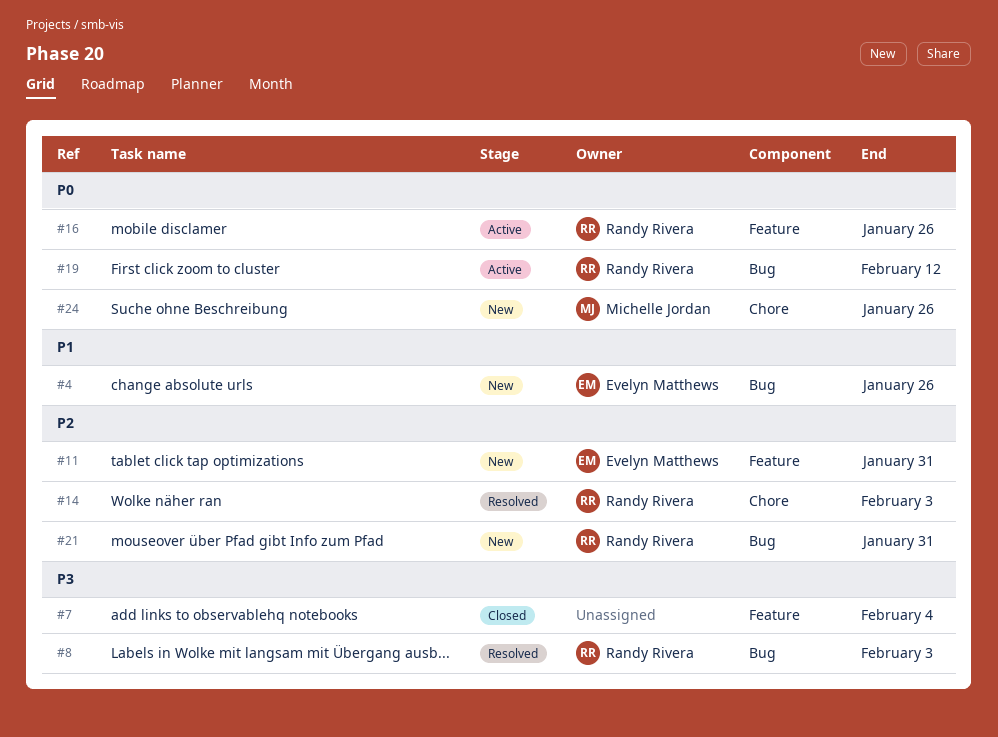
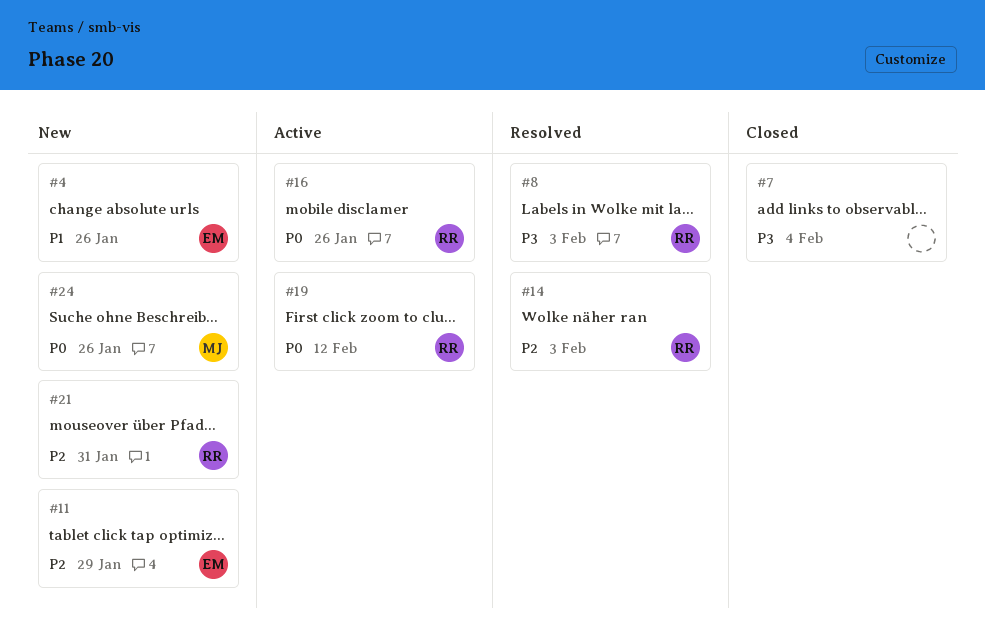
#11, due: Jan 31 -> Jan 29

